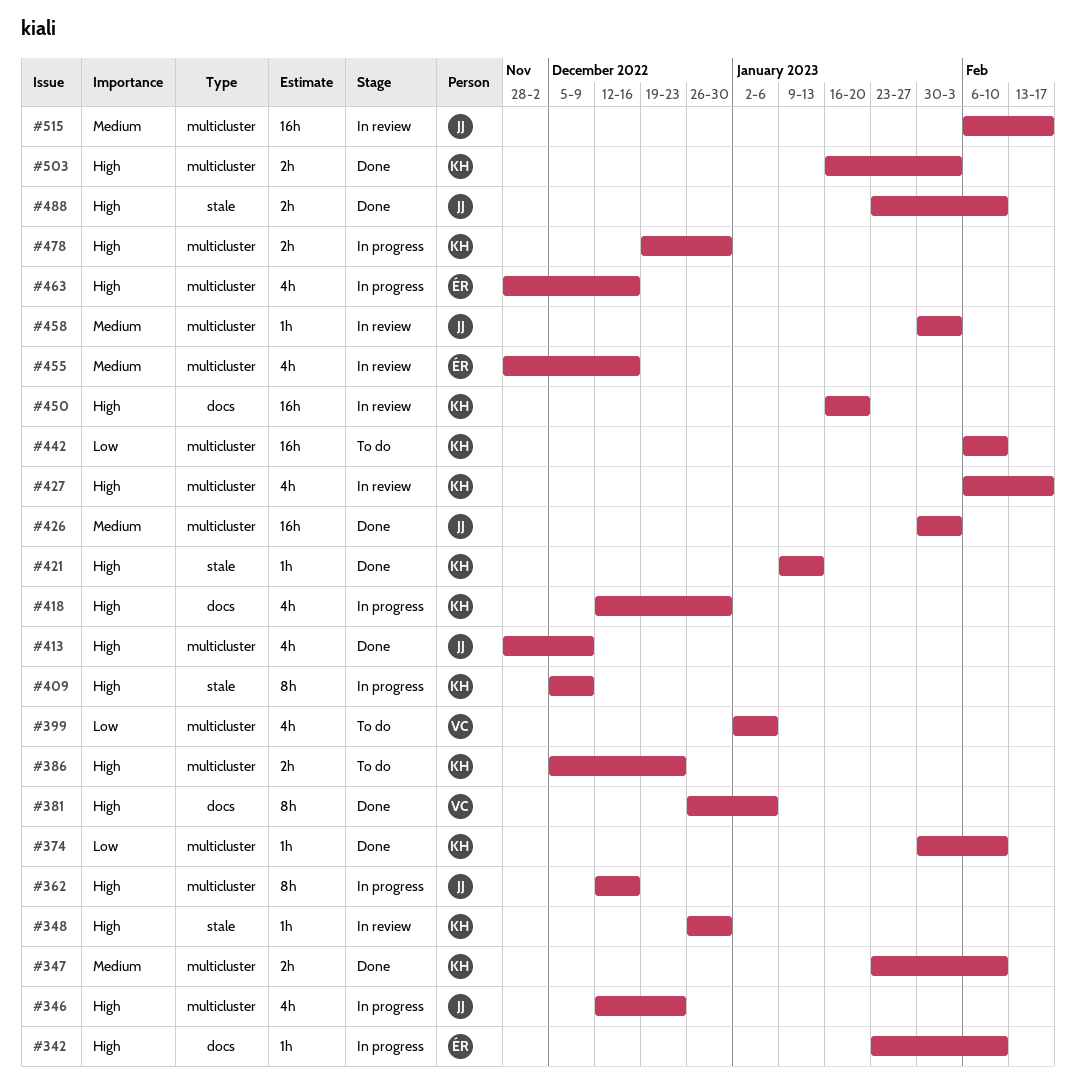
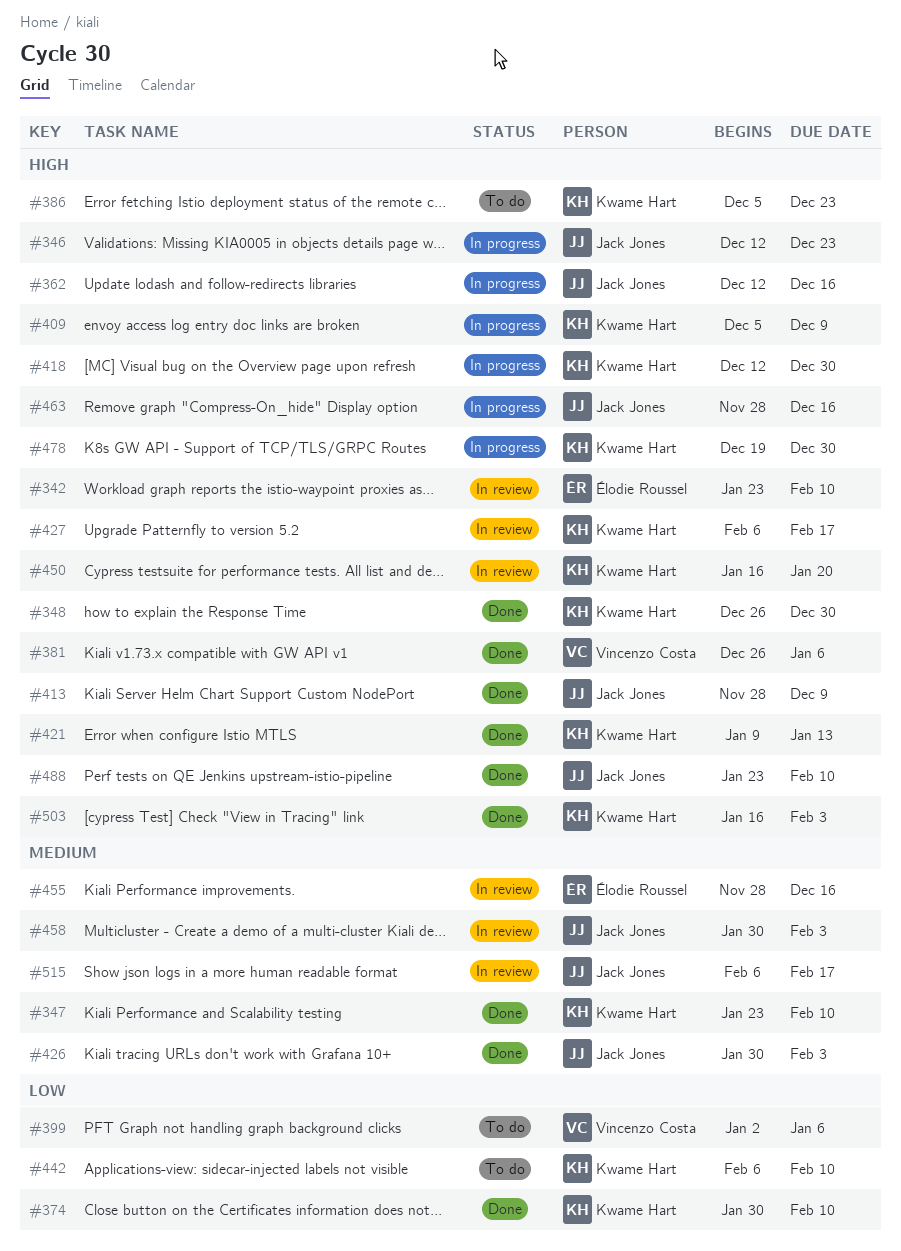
#342, status: In progress -> In review
#348, status: In review -> Done
#463, owner: Élodie Roussel -> Jack Jones

